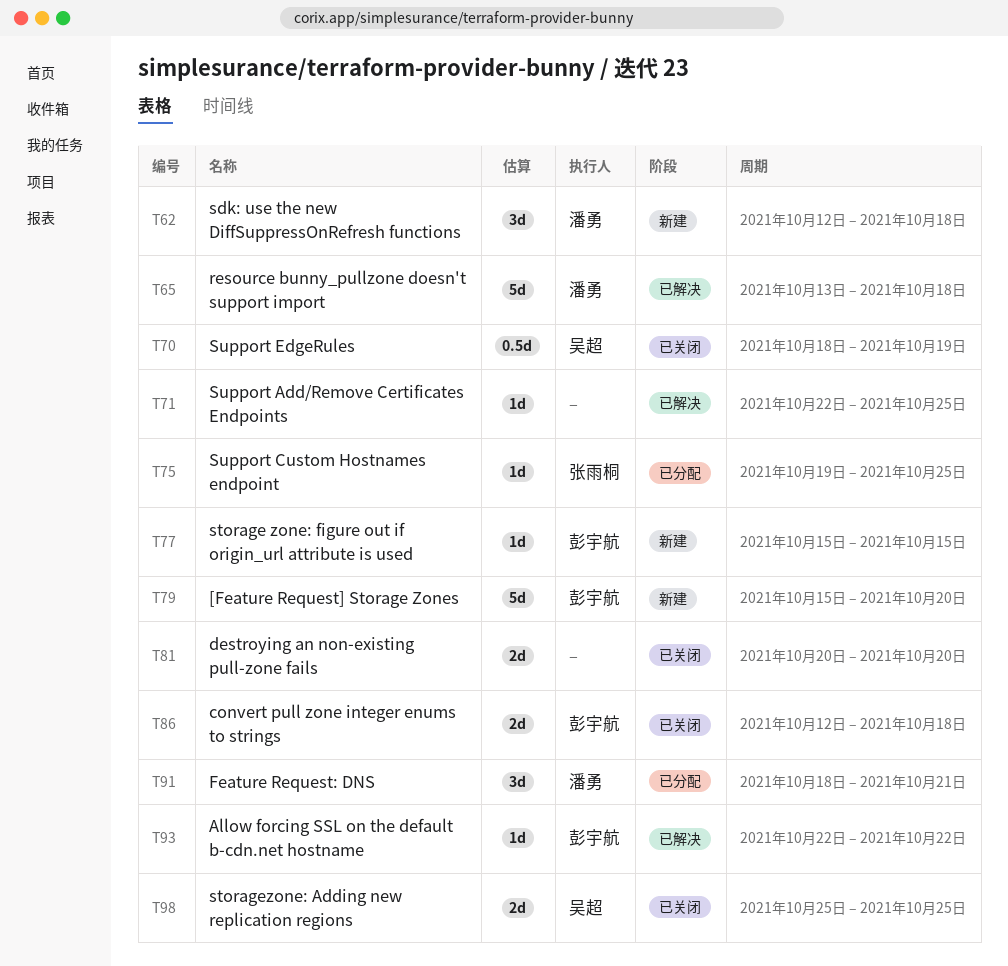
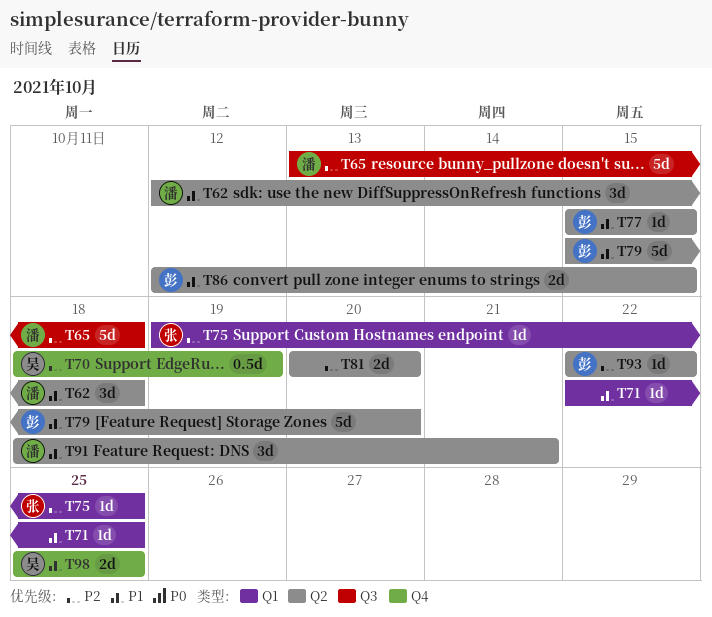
T86, due: Oct 18 -> Oct 15

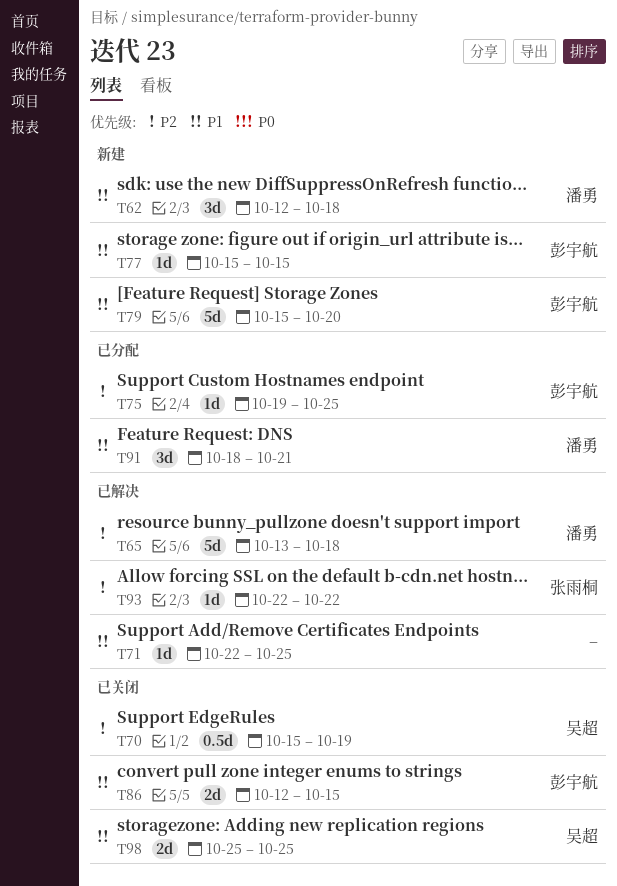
T70, start: Oct 18 -> Oct 15
T75, owner: 张雨桐 -> 彭宇航
T81: present -> none
T93, owner: 彭宇航 -> 张雨桐

